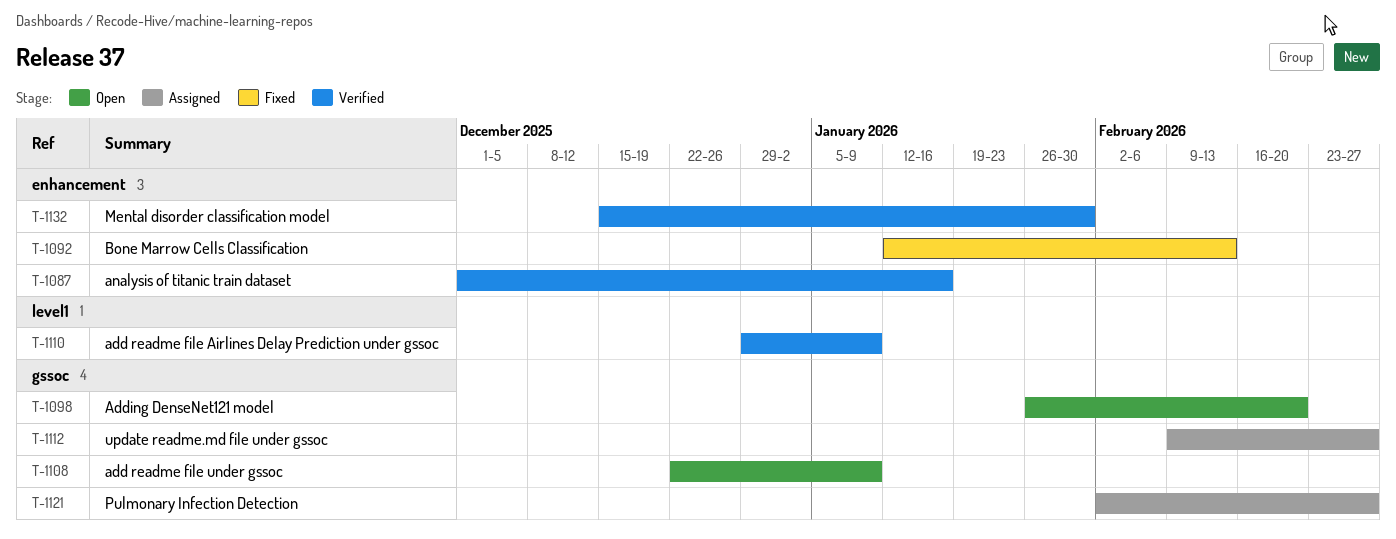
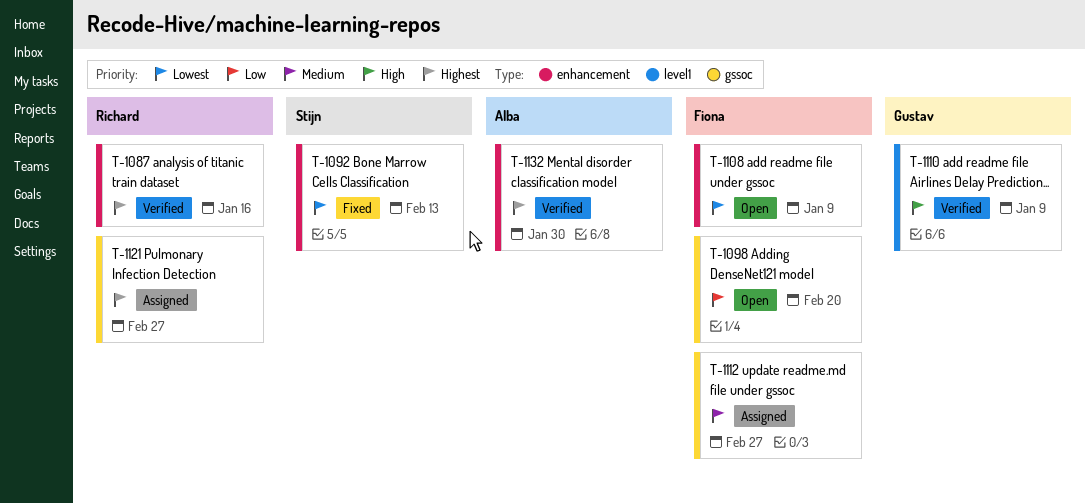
T-1108, label: gssoc -> enhancement

